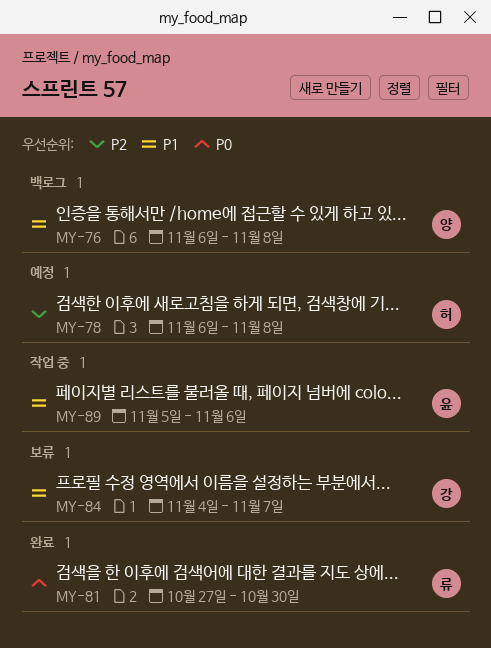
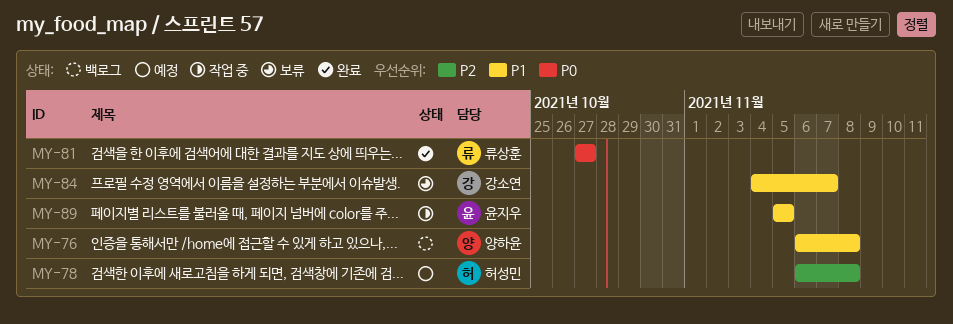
MY-81, due: Oct 30 -> Oct 27
MY-89, due: Nov 6 -> Nov 5

